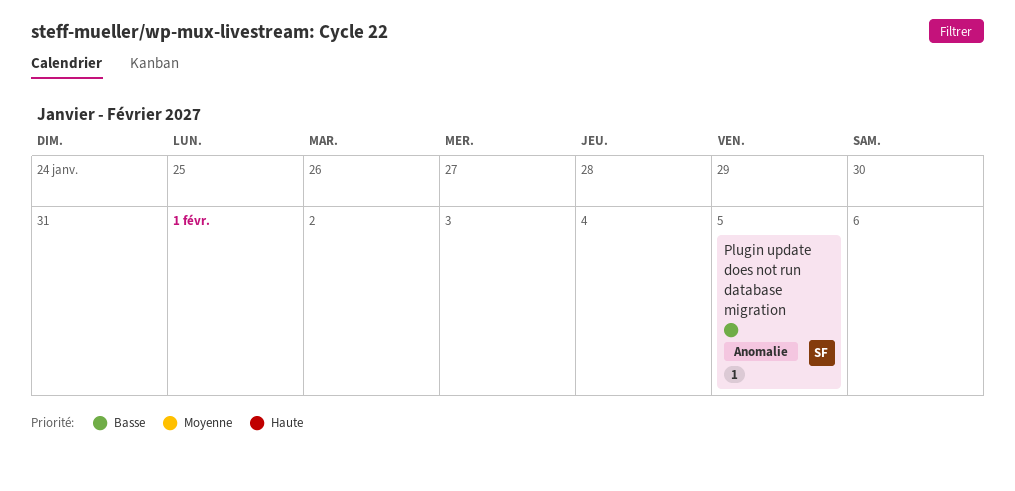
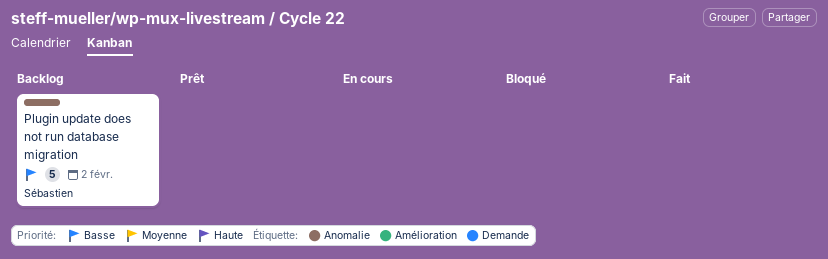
Plugin update does not run database migration, estimate: 1 -> 5
Plugin update does not run database migration, due: Feb 5 -> Feb 2

